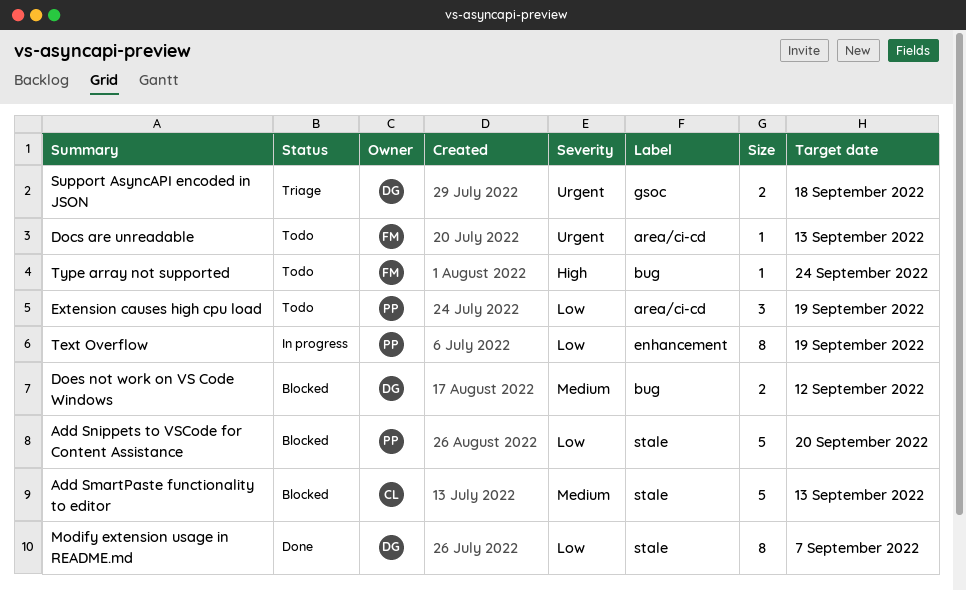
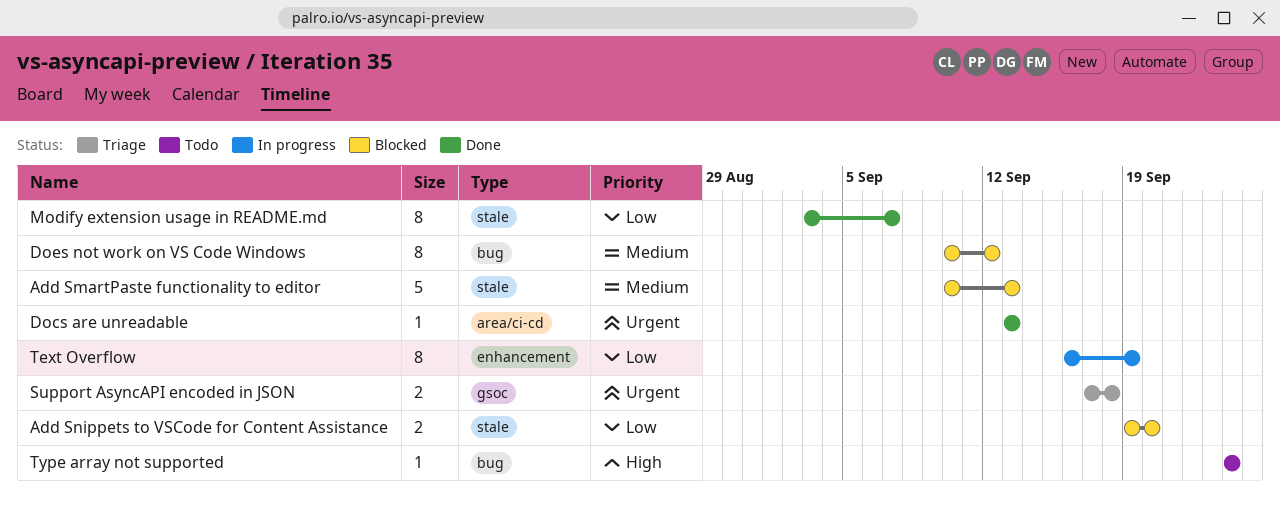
Add Snippets to VSCode for Content Assistance, estimate: 5 -> 2
Docs are unreadable, status: Todo -> Done
Does not work on VS Code Windows, estimate: 2 -> 8
Extension causes high cpu load: present -> none

